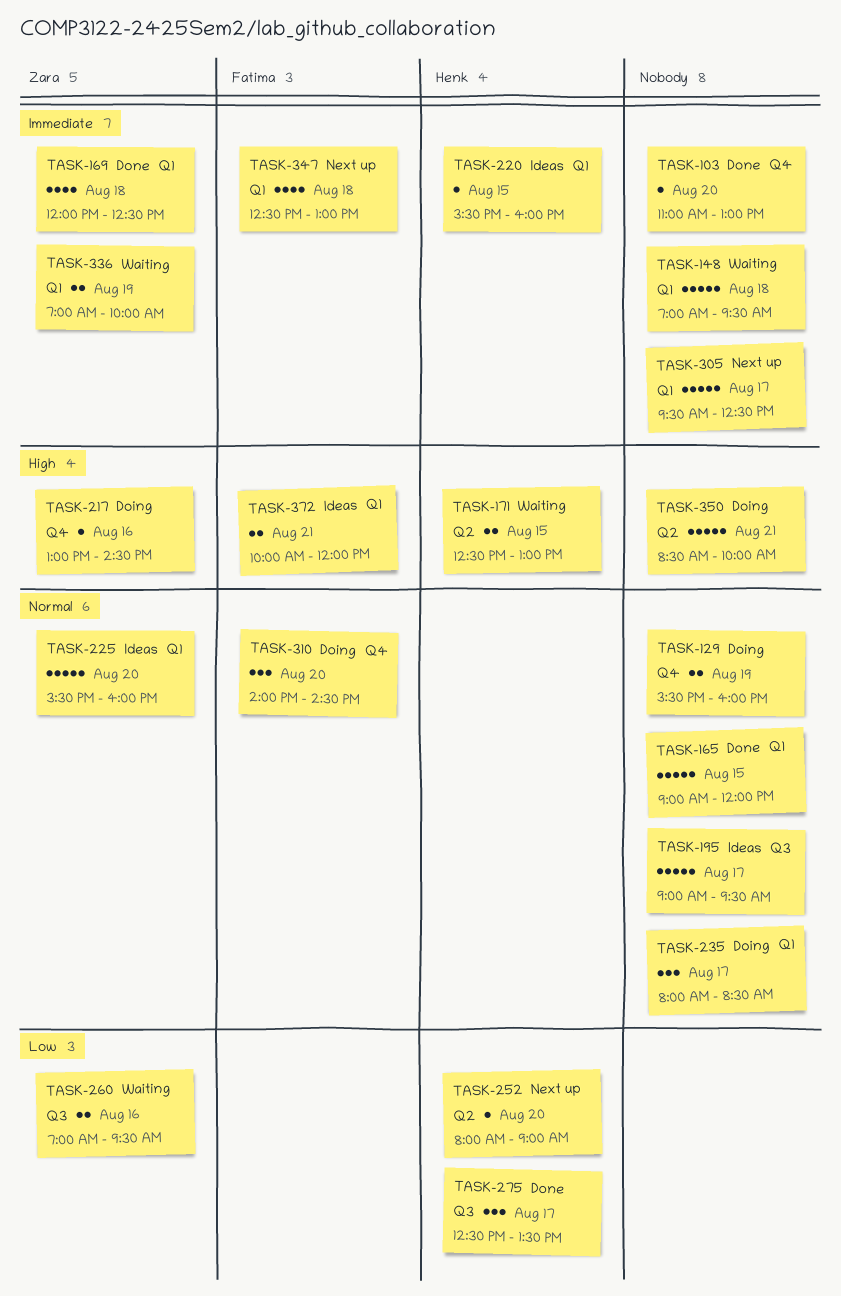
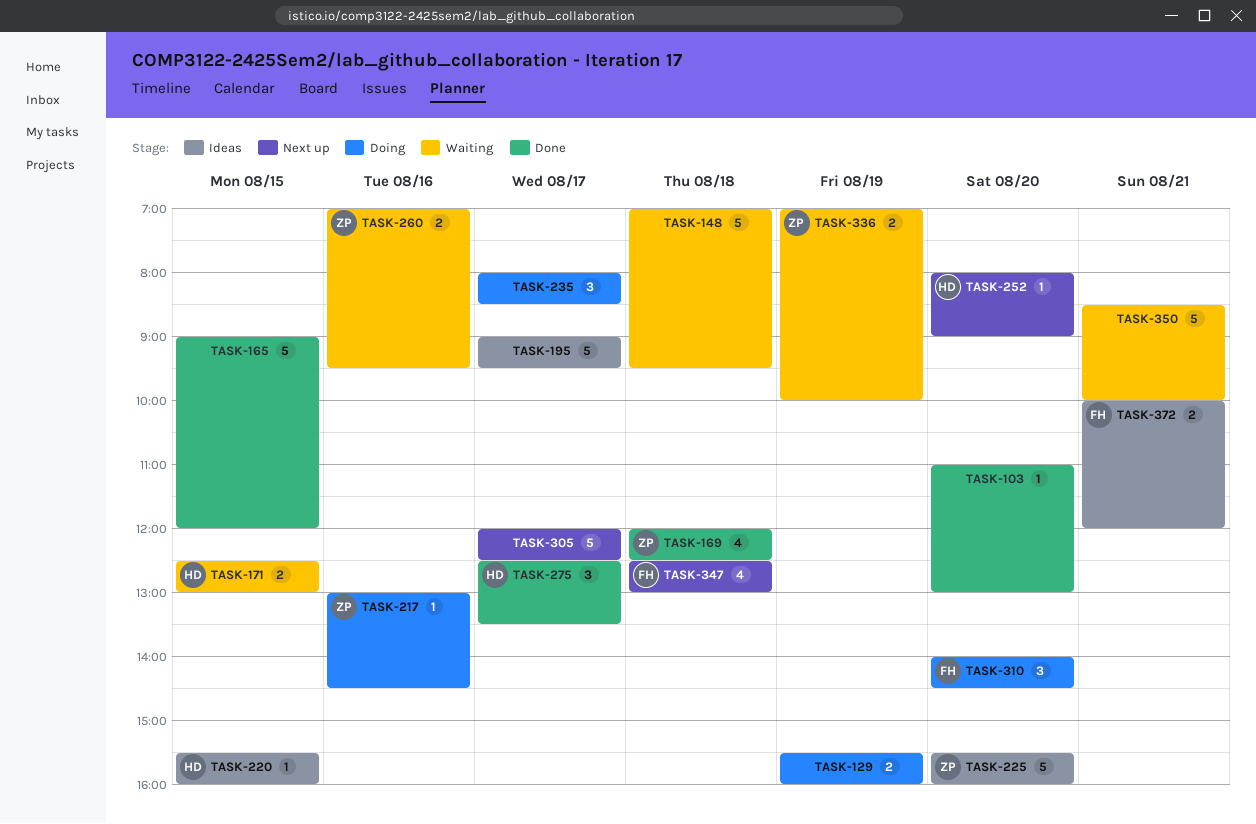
TASK-305, begins: 09:30 -> 12:00
TASK-350, status: Doing -> Waiting

